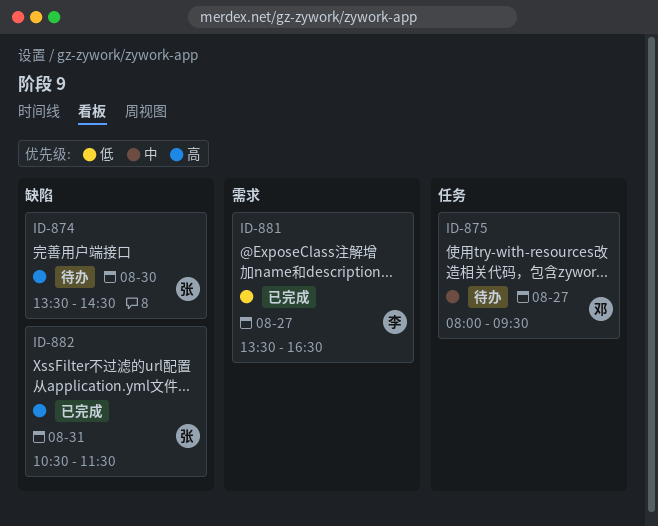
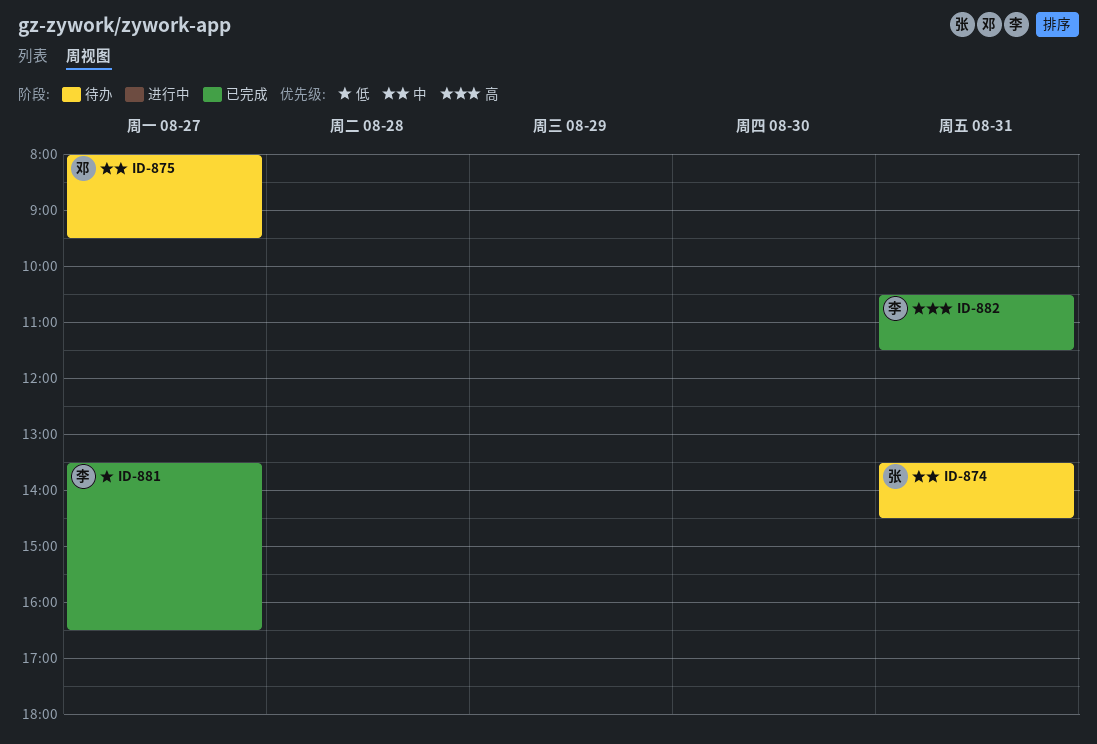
ID-874, priority: 高 -> 中
ID-874, day: Aug 30 -> Aug 31
ID-882, owner: 张 -> 李

